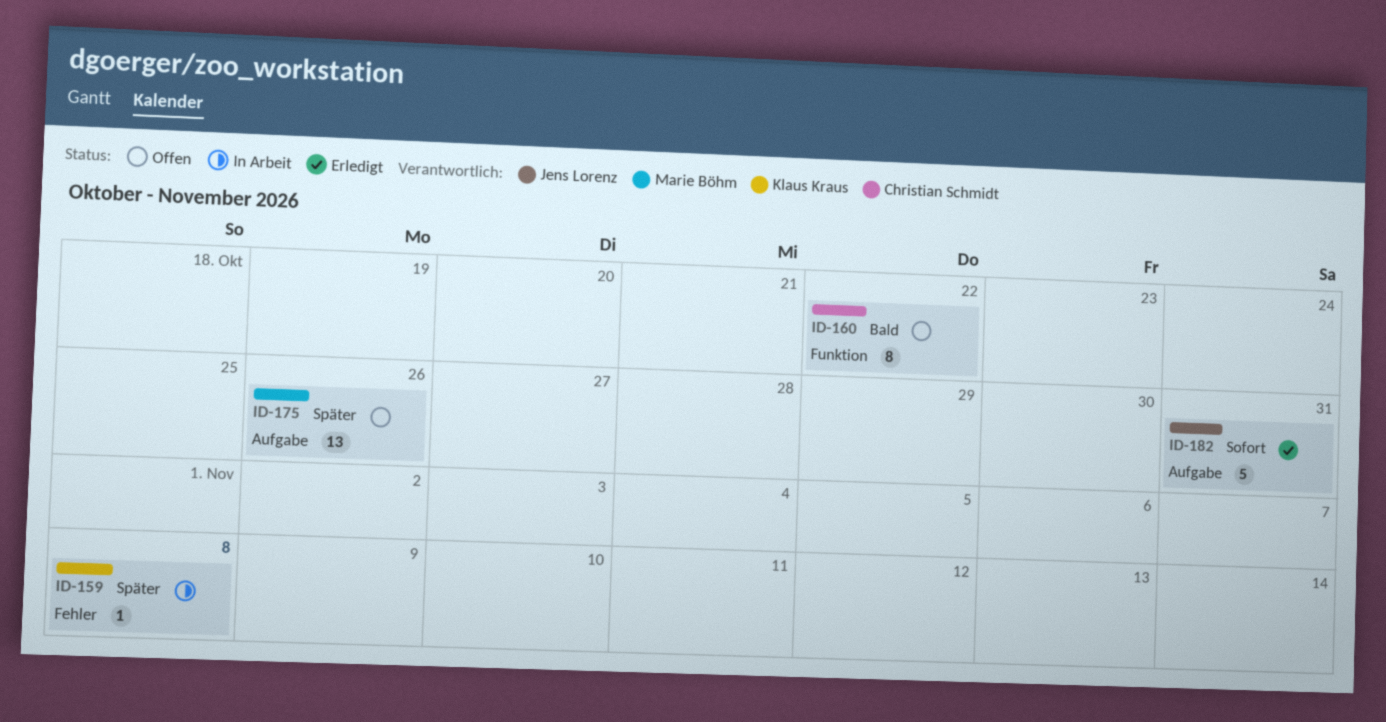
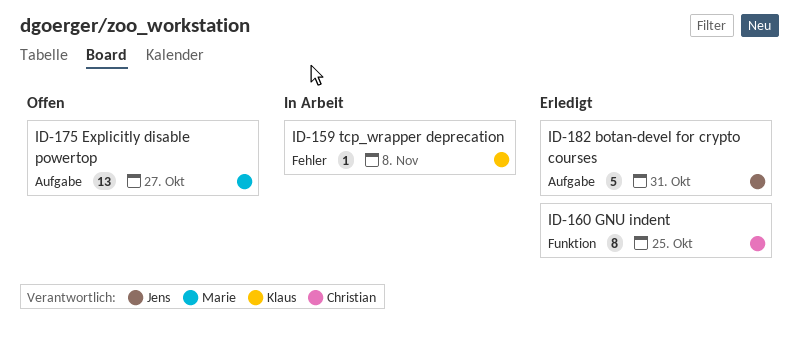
ID-160, status: Offen -> Erledigt
ID-160, due: Oct 22 -> Oct 25
ID-175, due: Oct 26 -> Oct 27

